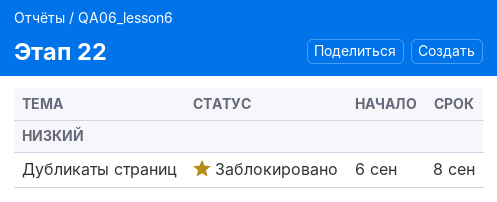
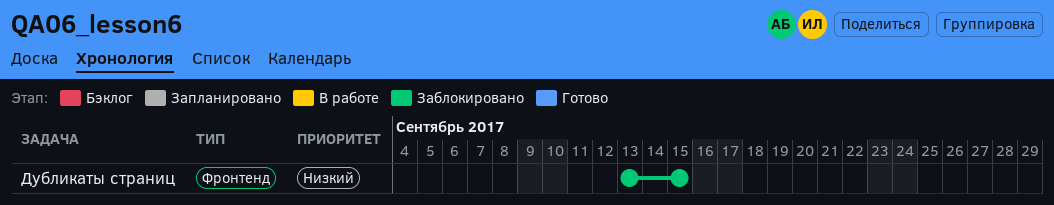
Дубликаты страниц, start: Sep 6 -> Sep 13
Дубликаты страниц, due: Sep 8 -> Sep 15

